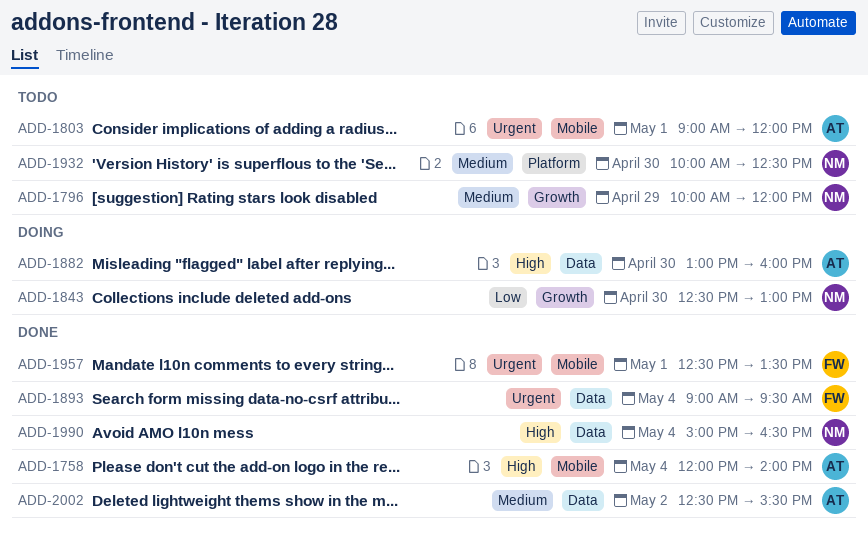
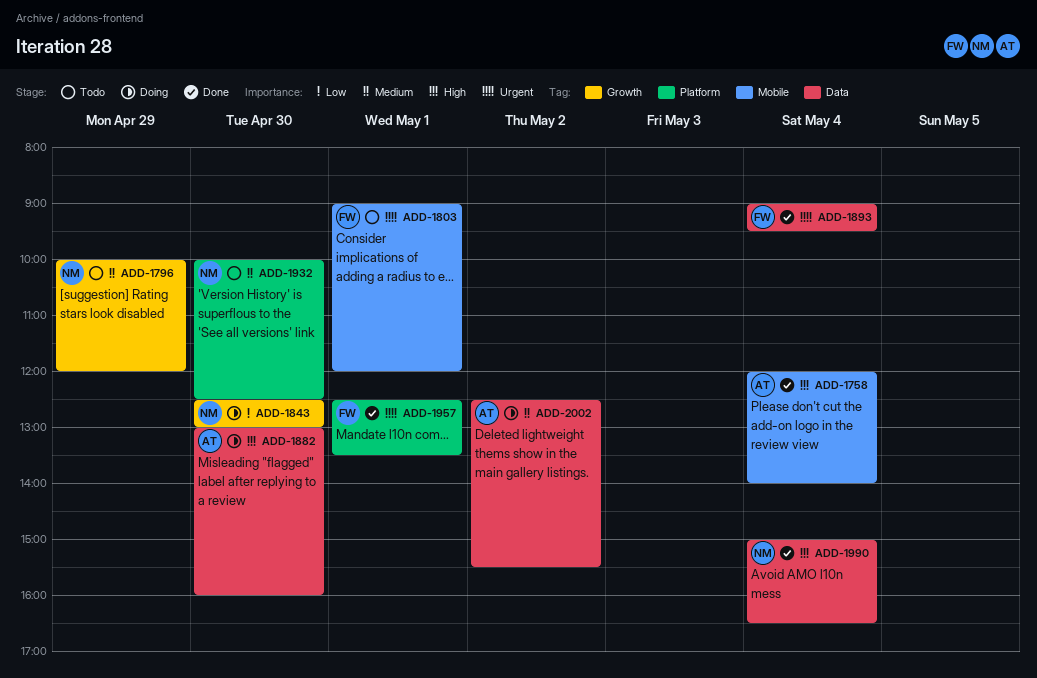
ADD-1803, owner: AT -> FW
ADD-1957, label: Mobile -> Platform
ADD-2002, status: Done -> Doing

